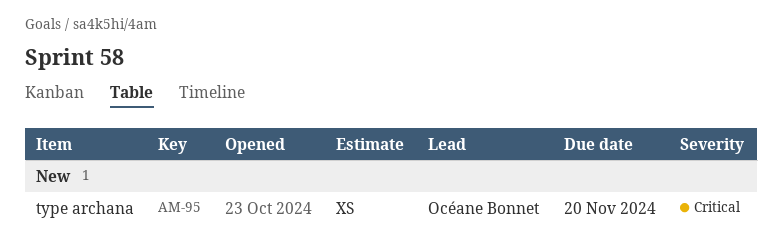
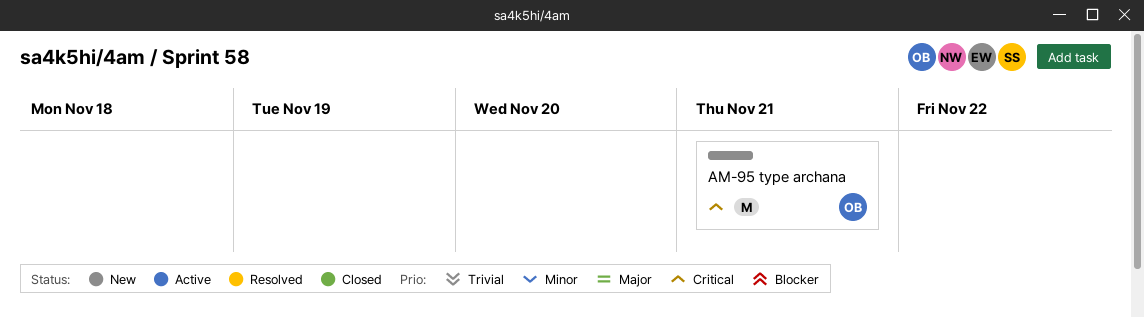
AM-95, estimate: XS -> M
AM-95, due: Nov 20 -> Nov 21

